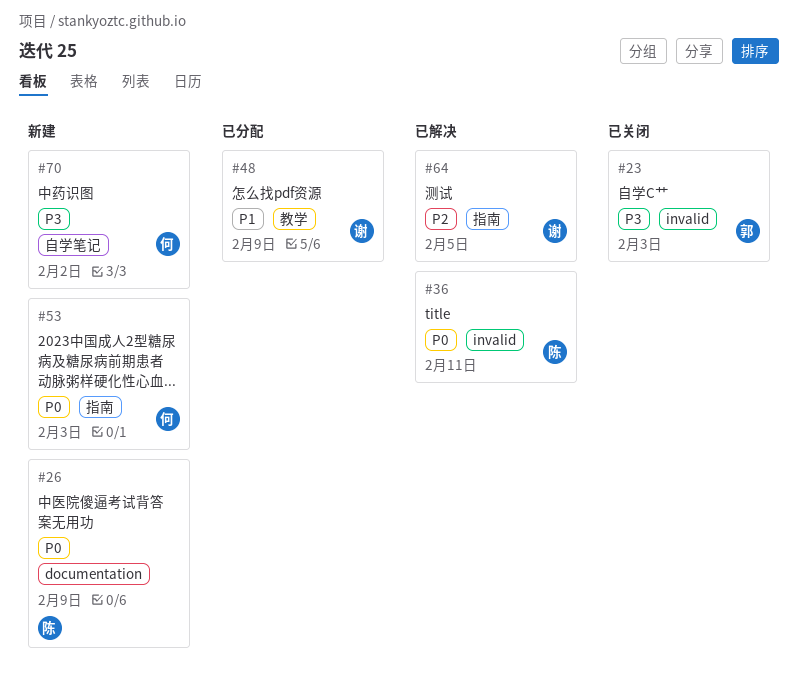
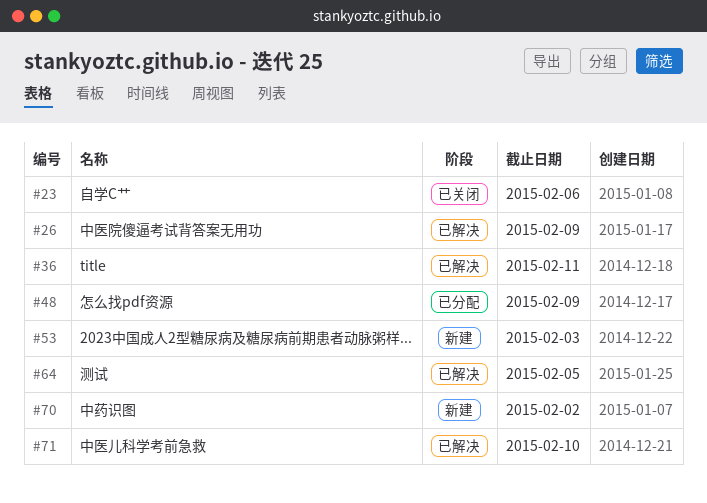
#23, due: Feb 3 -> Feb 6
#26, status: 新建 -> 已解决
#71: none -> present

